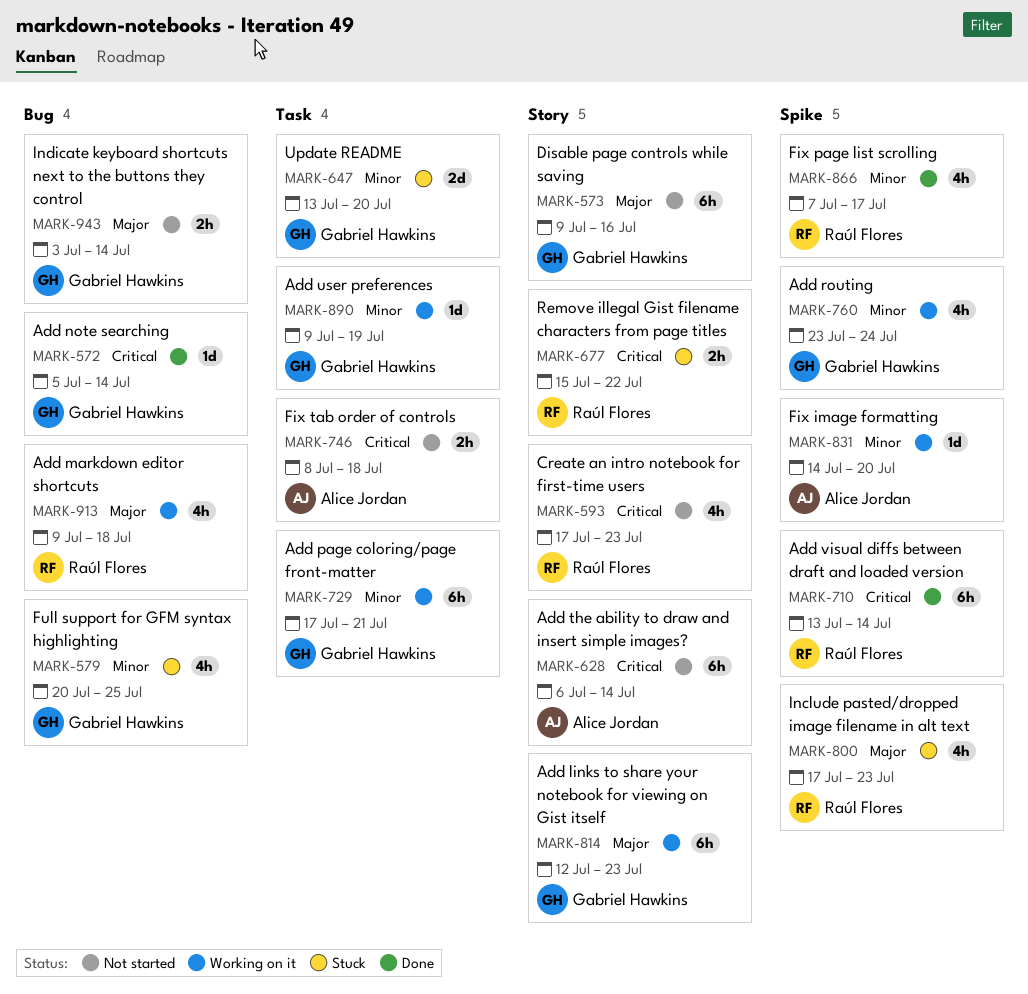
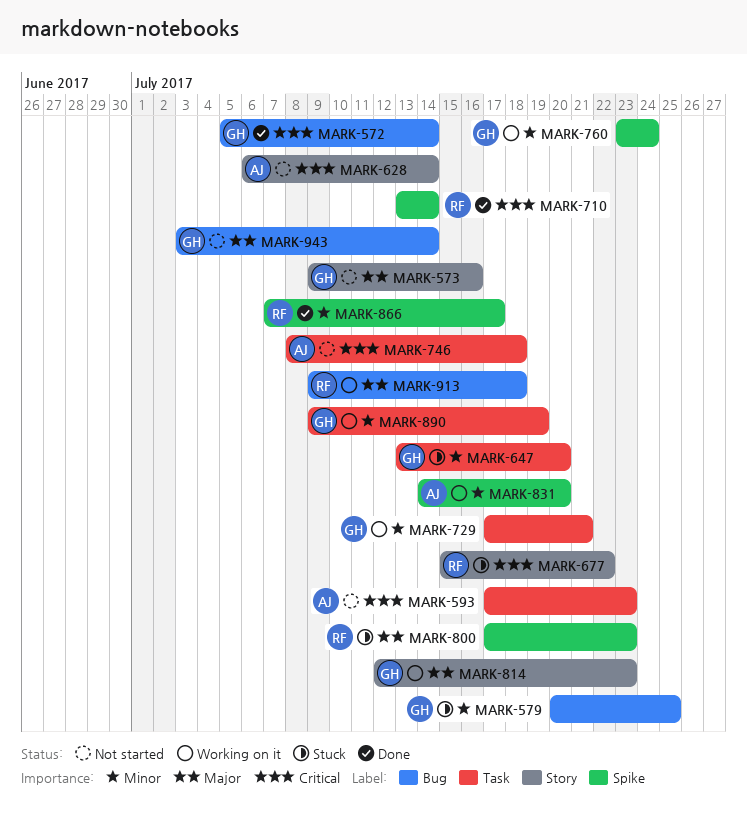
MARK-593, owner: Raúl Flores -> Alice Jordan
MARK-593, label: Story -> Task

